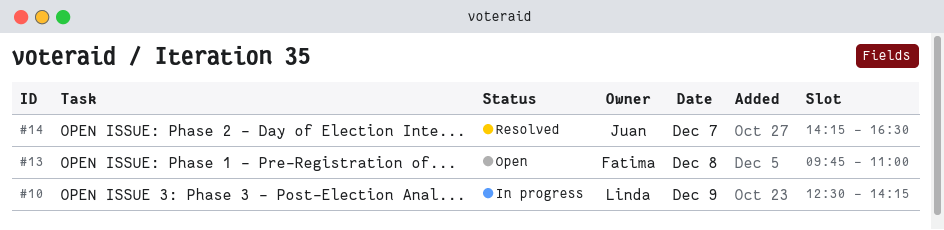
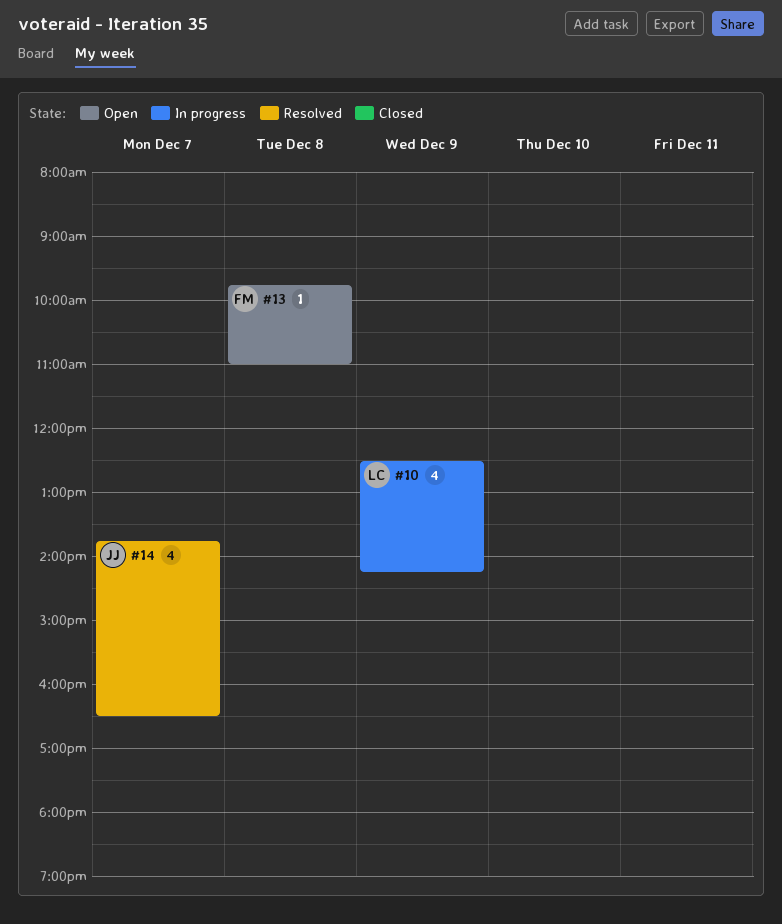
#14, begins: 14:15 -> 13:45

